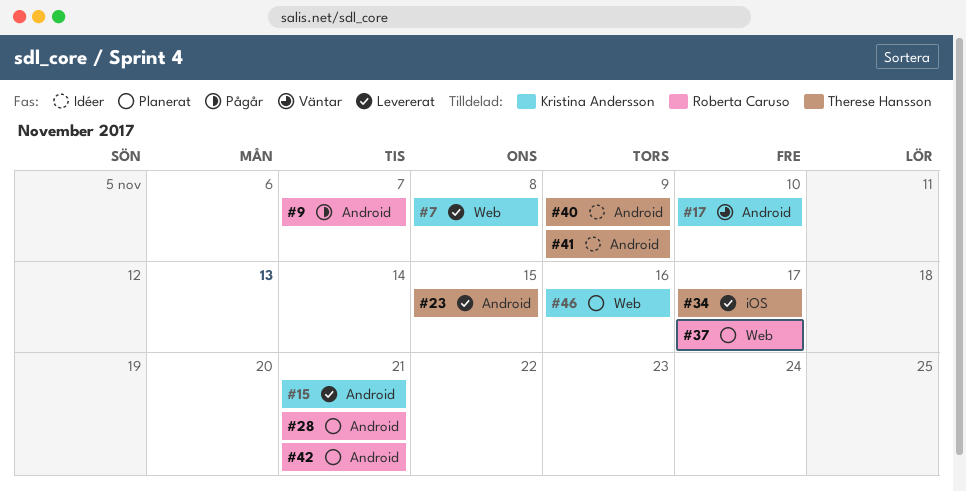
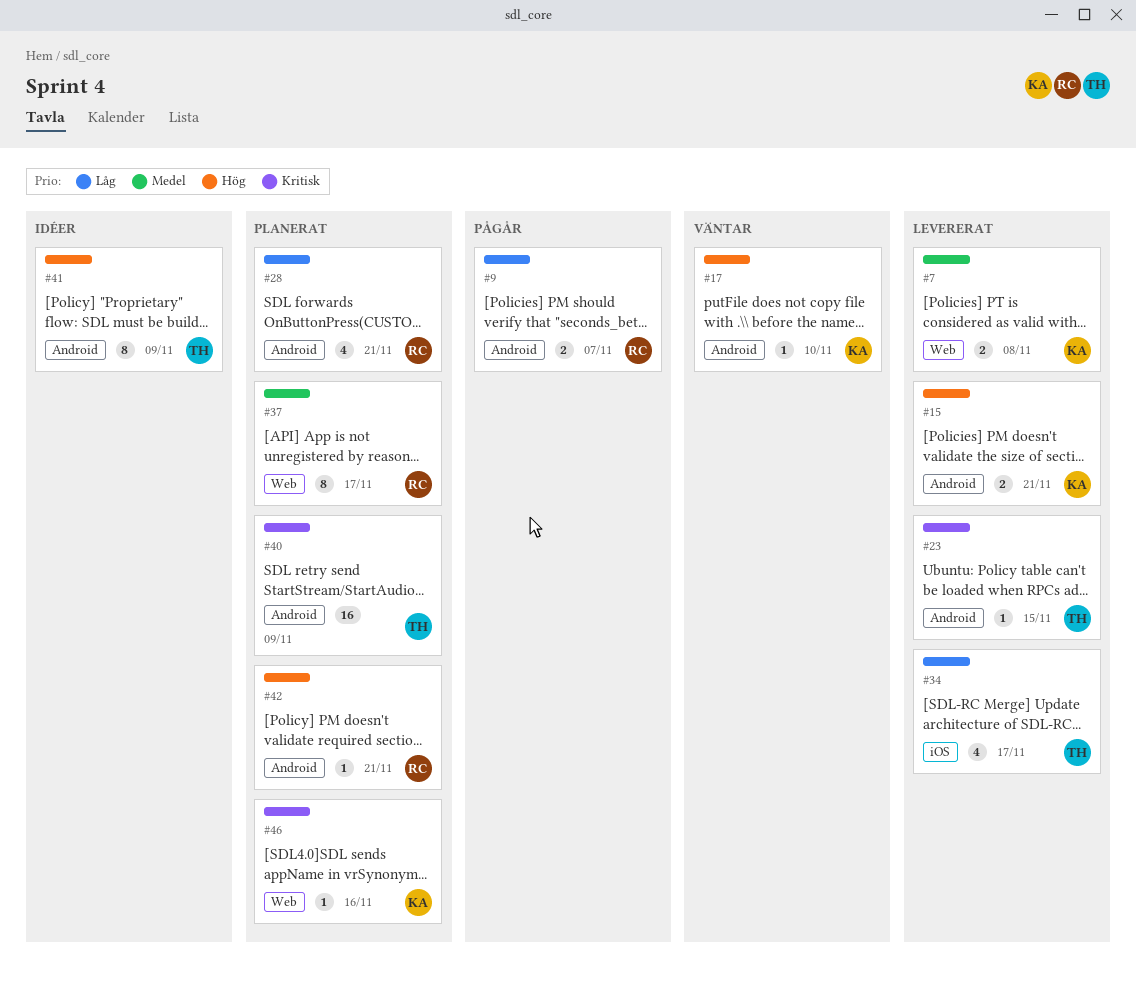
#40, status: Idéer -> Planerat

